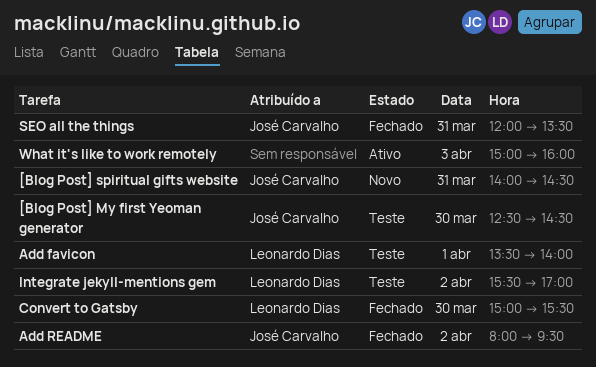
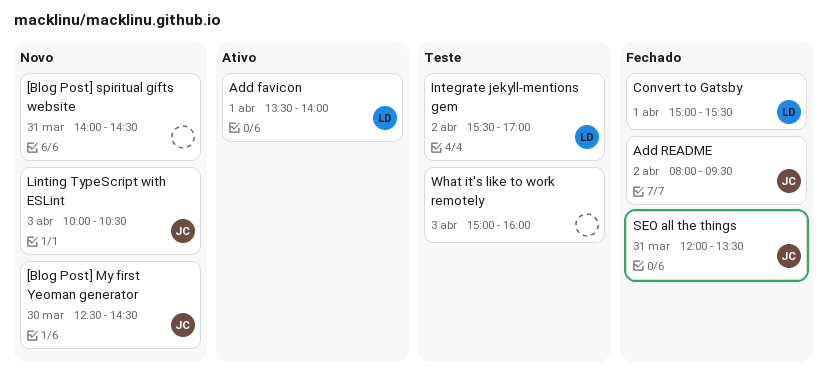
[Blog Post] My first Yeoman generator, status: Teste -> Novo
[Blog Post] spiritual gifts website, owner: José Carvalho -> none
Add favicon, status: Teste -> Ativo
Convert to Gatsby, day: Mar 30 -> Apr 1
Linting TypeScript with ESLint: none -> present
What it's like to work remotely, status: Ativo -> Teste

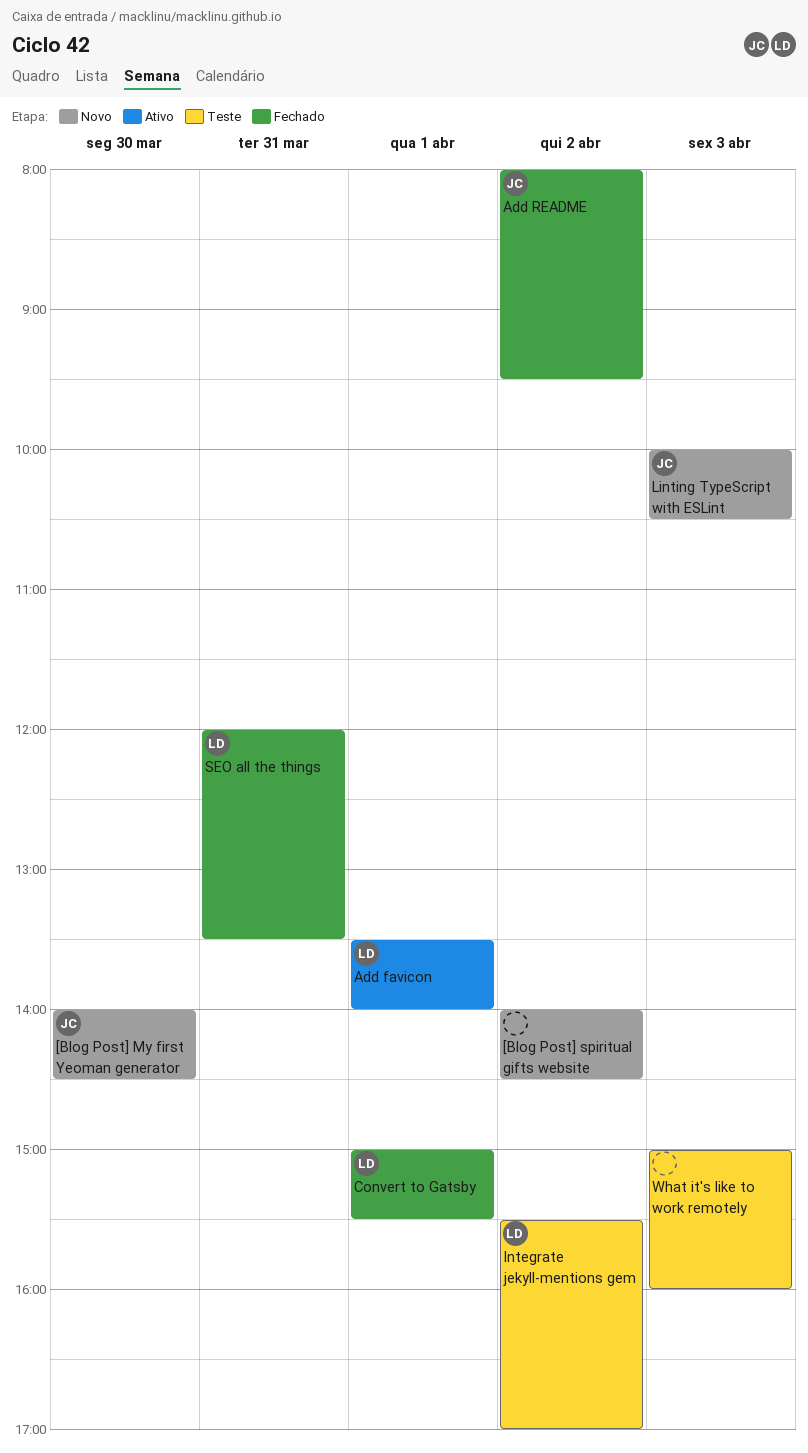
[Blog Post] My first Yeoman generator, begins: 12:30 -> 14:00
[Blog Post] spiritual gifts website, day: Mar 31 -> Apr 2
SEO all the things, owner: JC -> LD

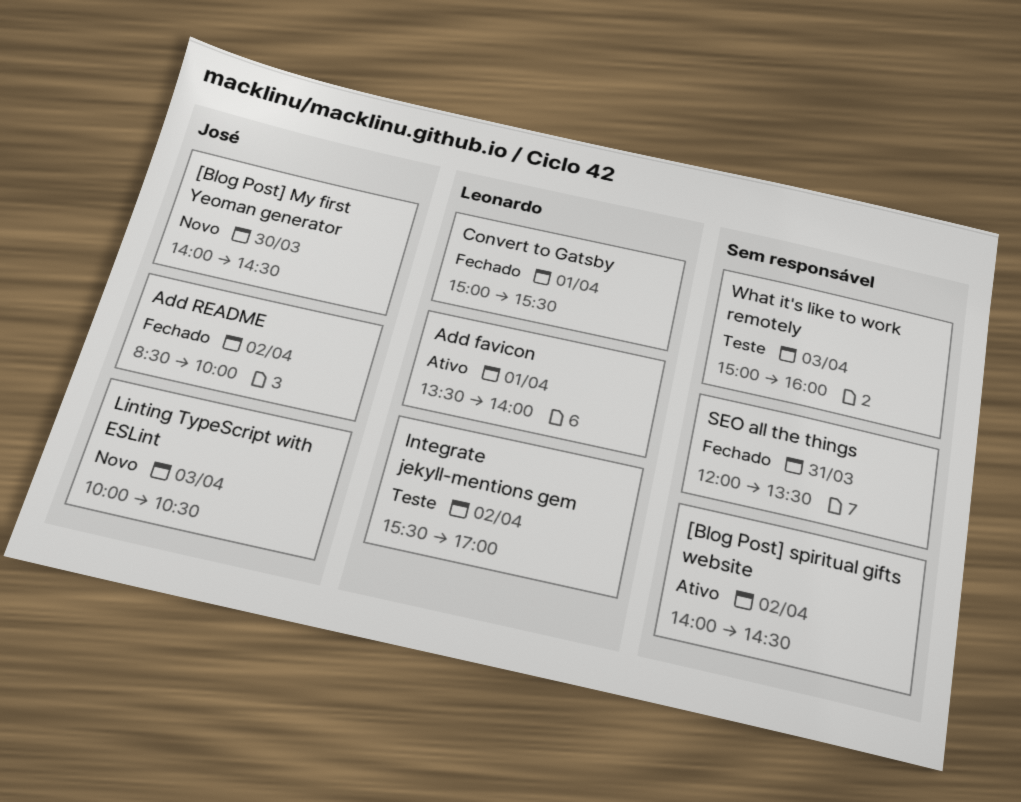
[Blog Post] spiritual gifts website, status: Novo -> Ativo
Add README, begins: 08:00 -> 08:30
Add README, ends: 09:30 -> 10:00
SEO all the things, owner: Leonardo -> none

